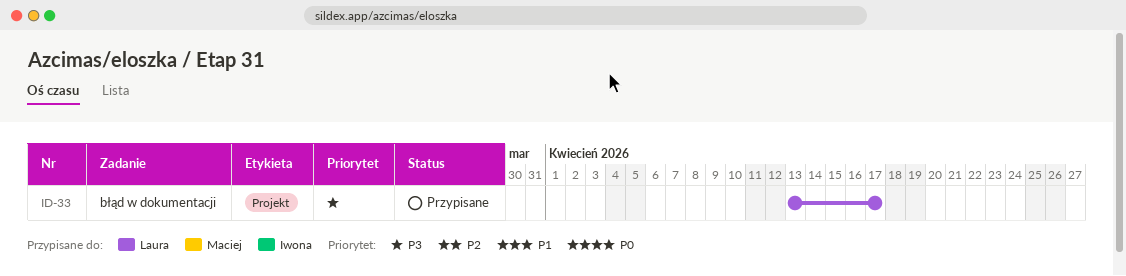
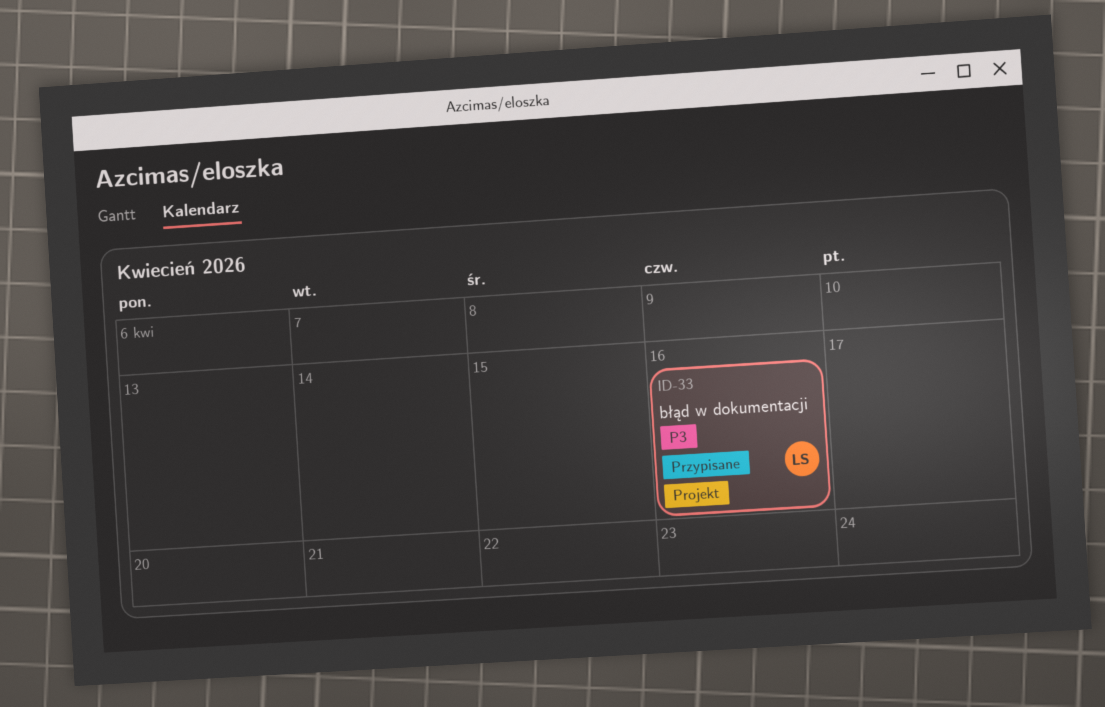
ID-33, due: Apr 17 -> Apr 16

